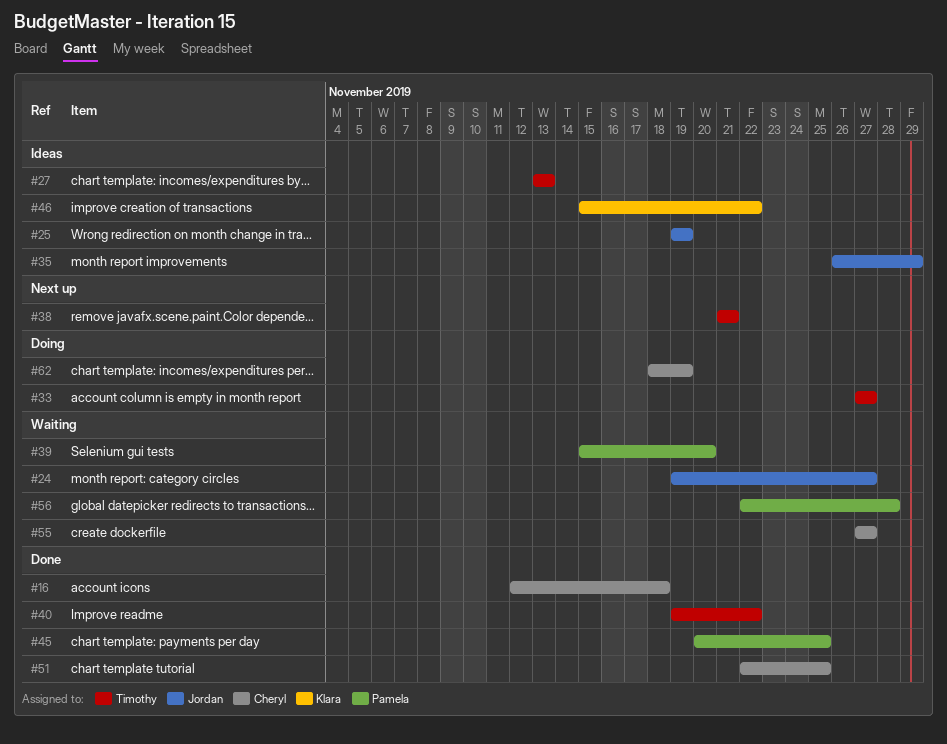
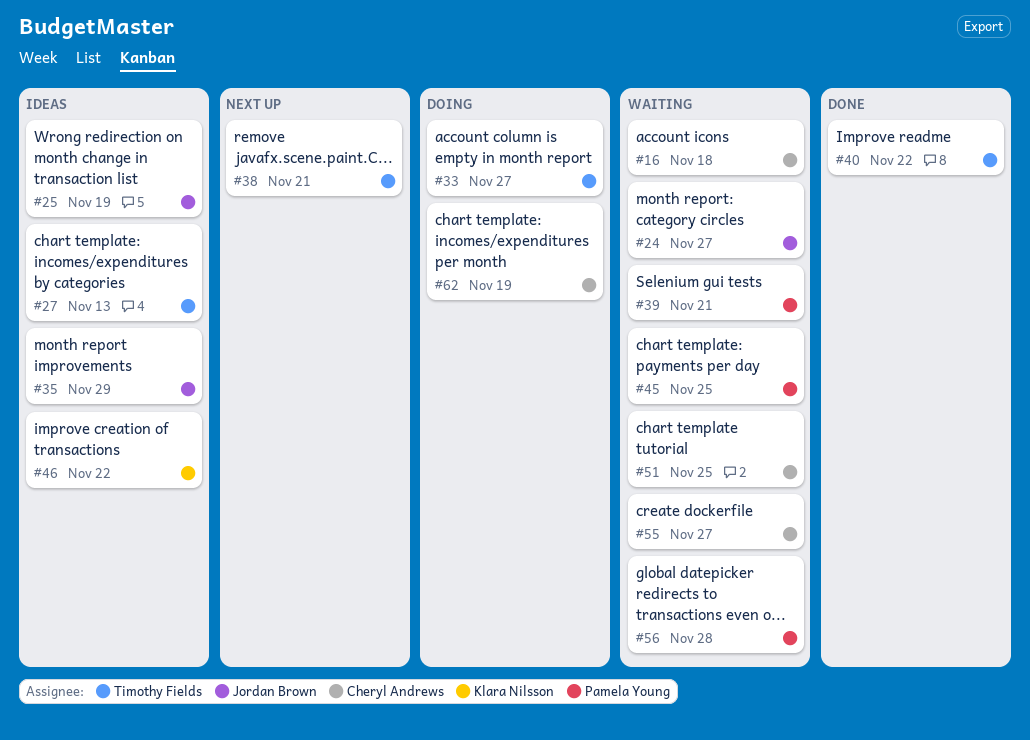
#16, status: Done -> Waiting
#39, due: Nov 20 -> Nov 21
#45, status: Done -> Waiting
#51, status: Done -> Waiting

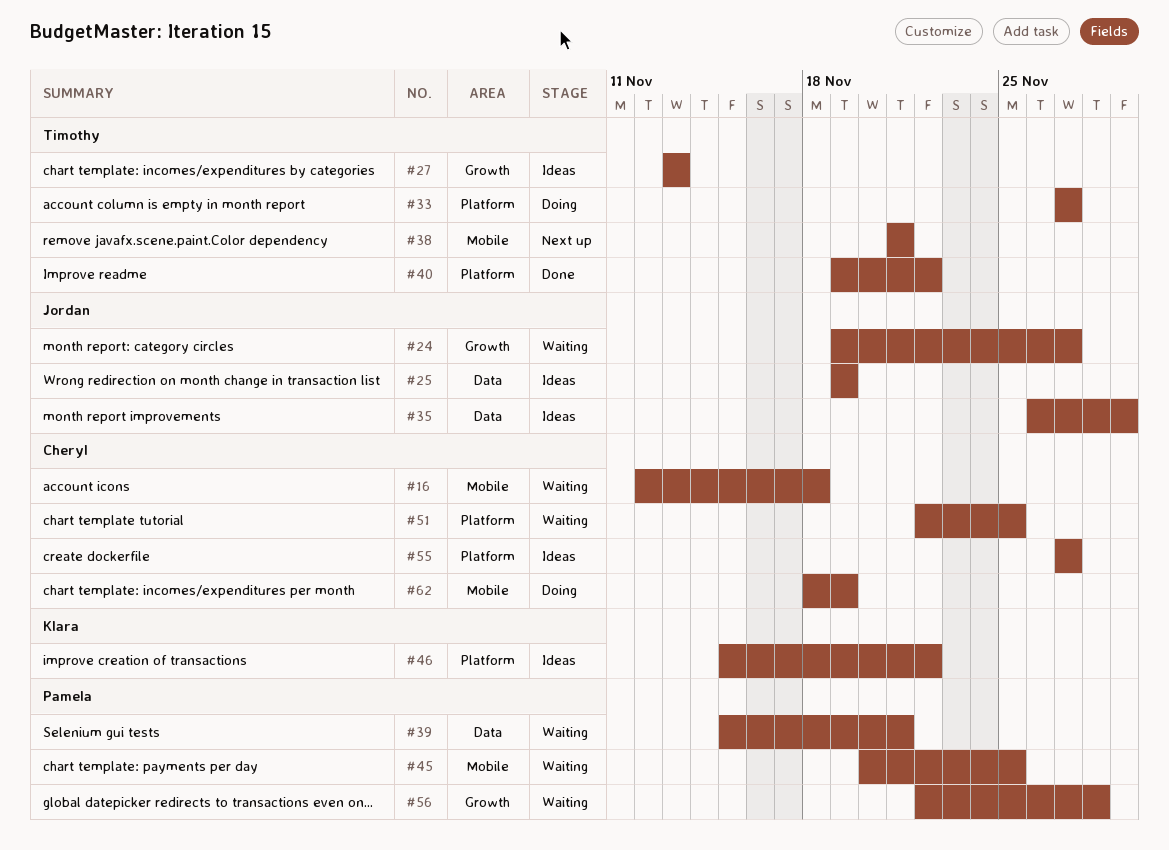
#55, status: Waiting -> Ideas

